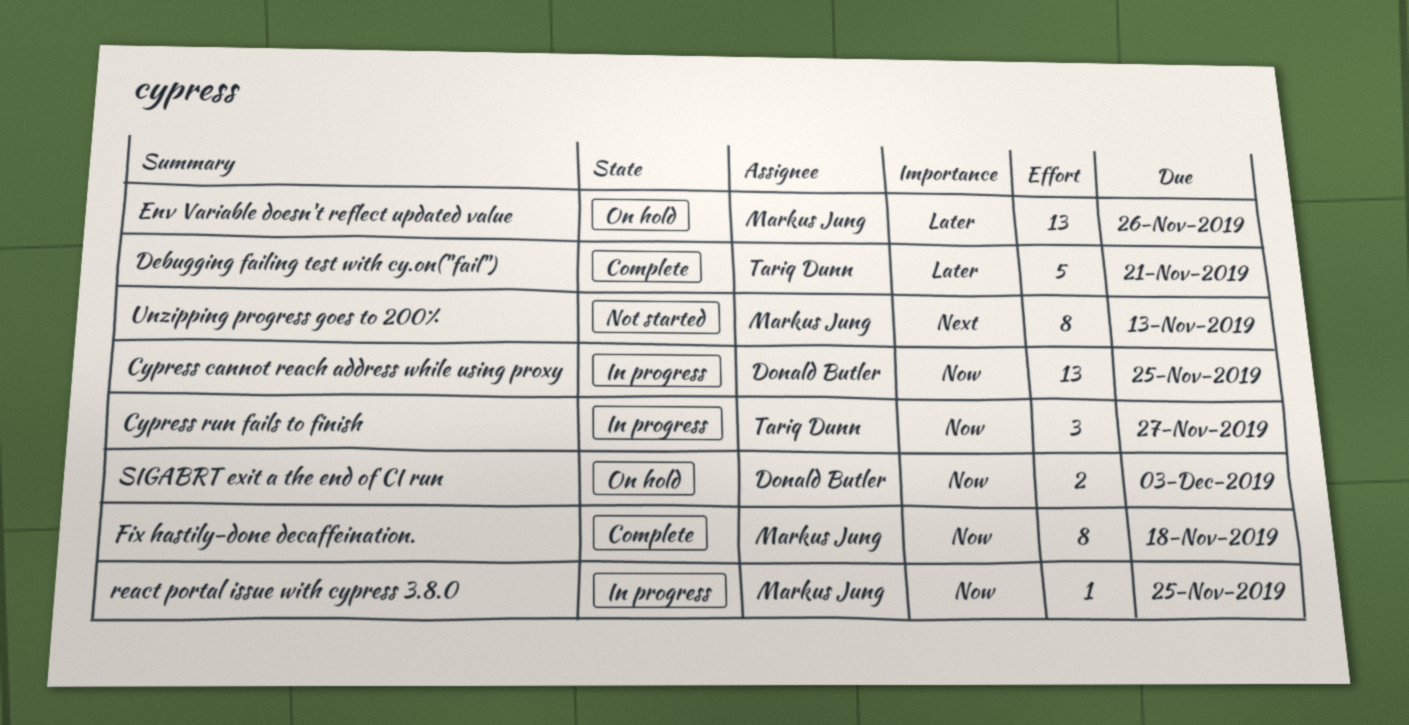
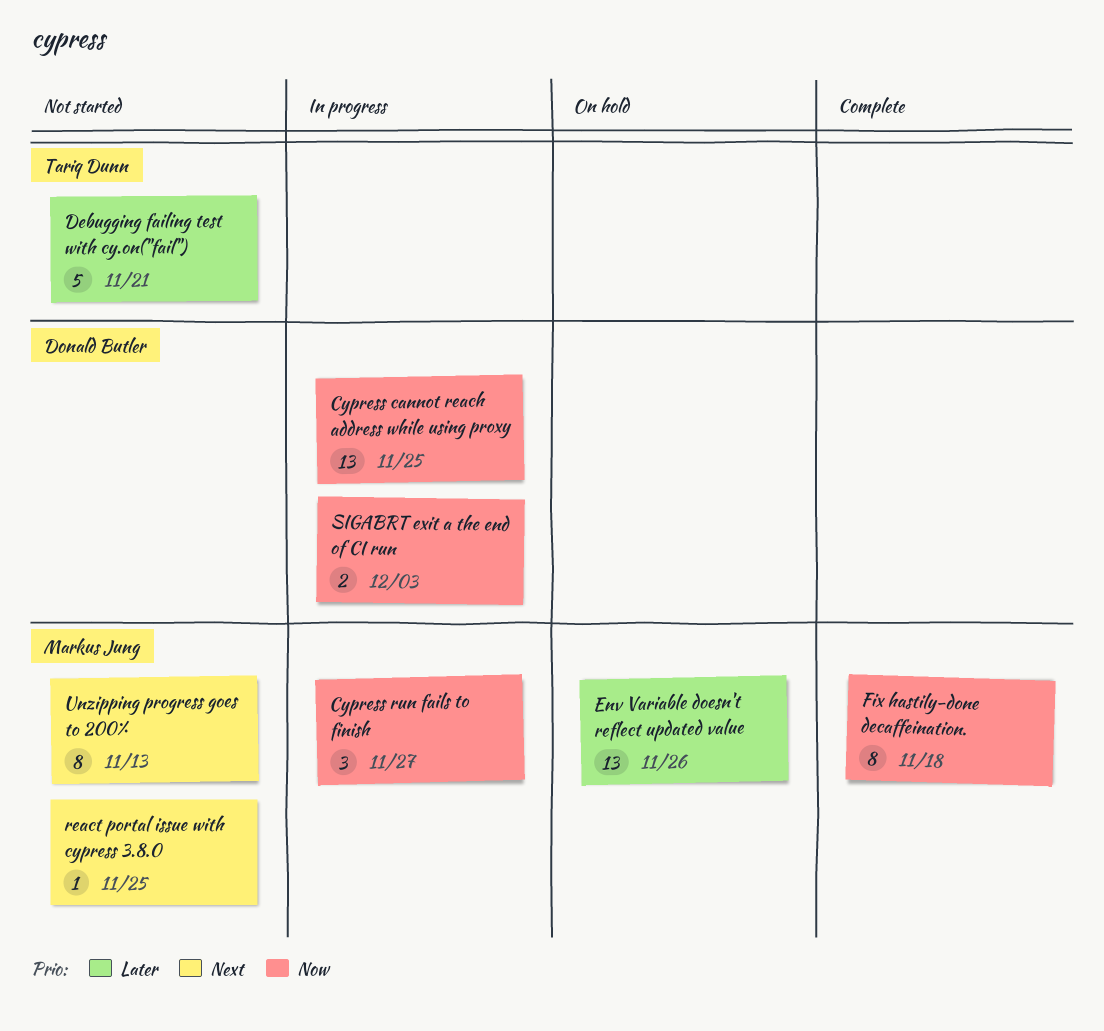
Cypress run fails to finish, owner: Tariq Dunn -> Markus Jung
Debugging failing test with cy.on("fail"), status: Complete -> Not started
react portal issue with cypress 3.8.0, status: In progress -> Not started
react portal issue with cypress 3.8.0, priority: Now -> Next
SIGABRT exit a the end of CI run, status: On hold -> In progress

